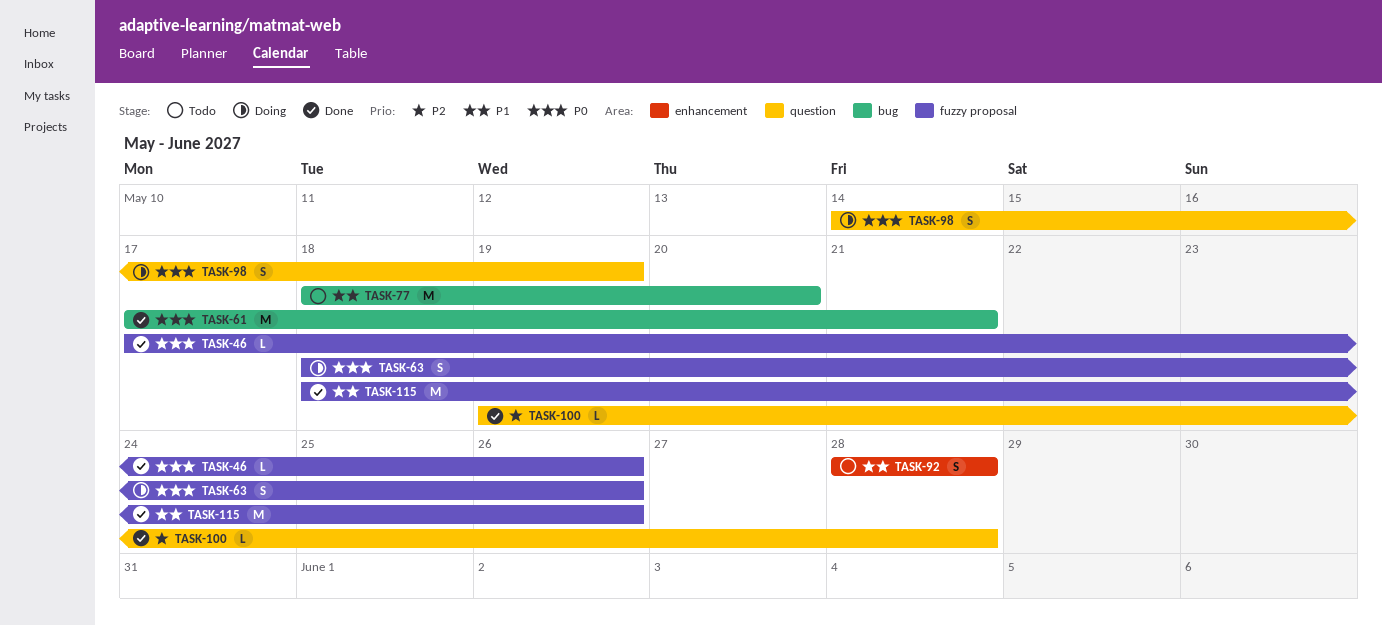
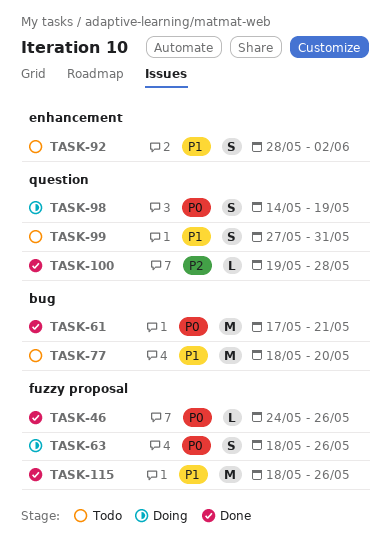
TASK-46, start: May 17 -> May 24
TASK-92, due: May 28 -> Jun 2
TASK-99: none -> present

